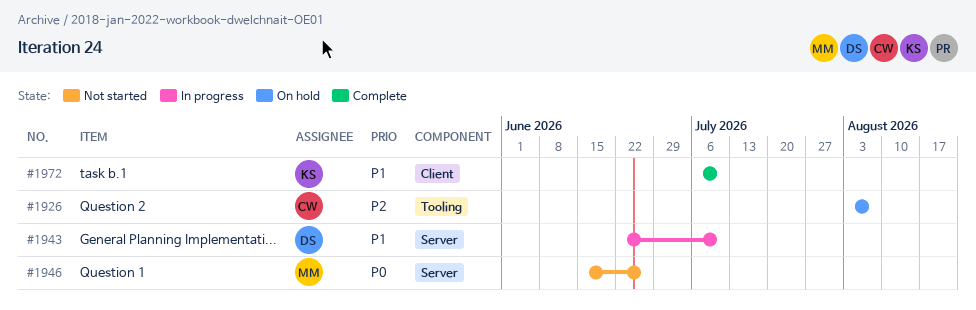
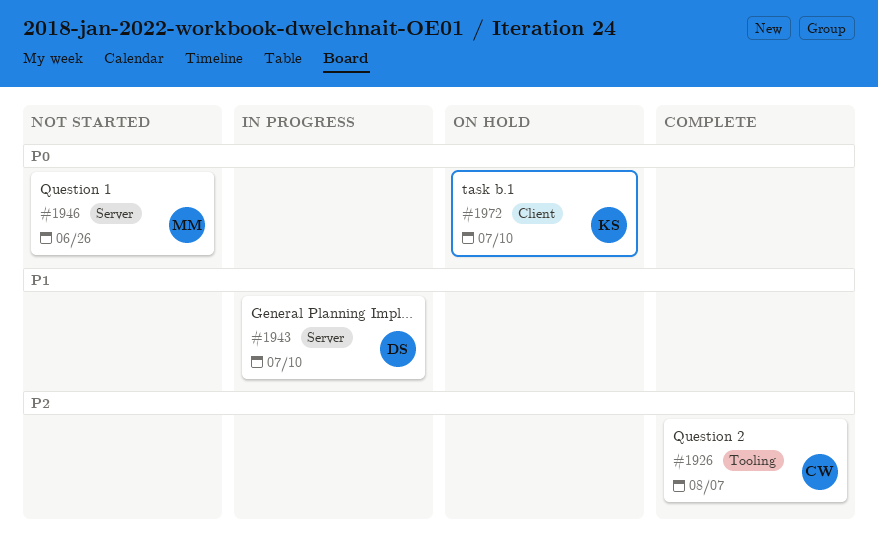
#1926, status: On hold -> Complete
#1972, status: Complete -> On hold
#1972, priority: P1 -> P0

